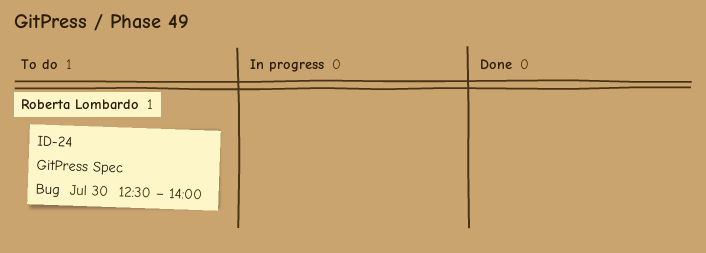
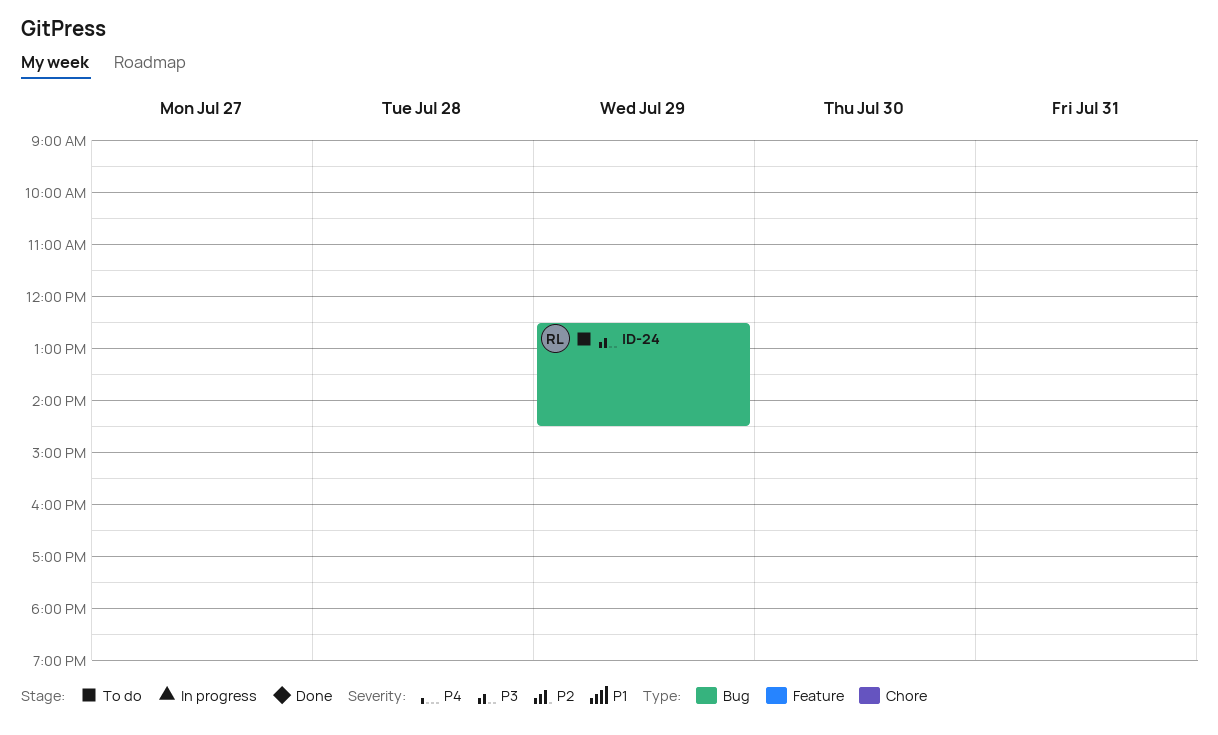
ID-24, day: Jul 30 -> Jul 29
ID-24, ends: 14:00 -> 14:30

